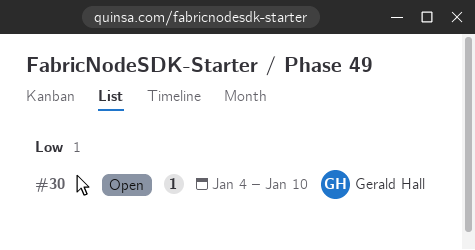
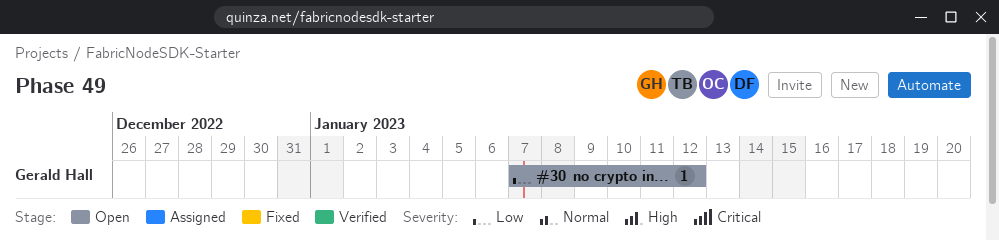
#30, start: Jan 4 -> Jan 7
#30, due: Jan 10 -> Jan 12

